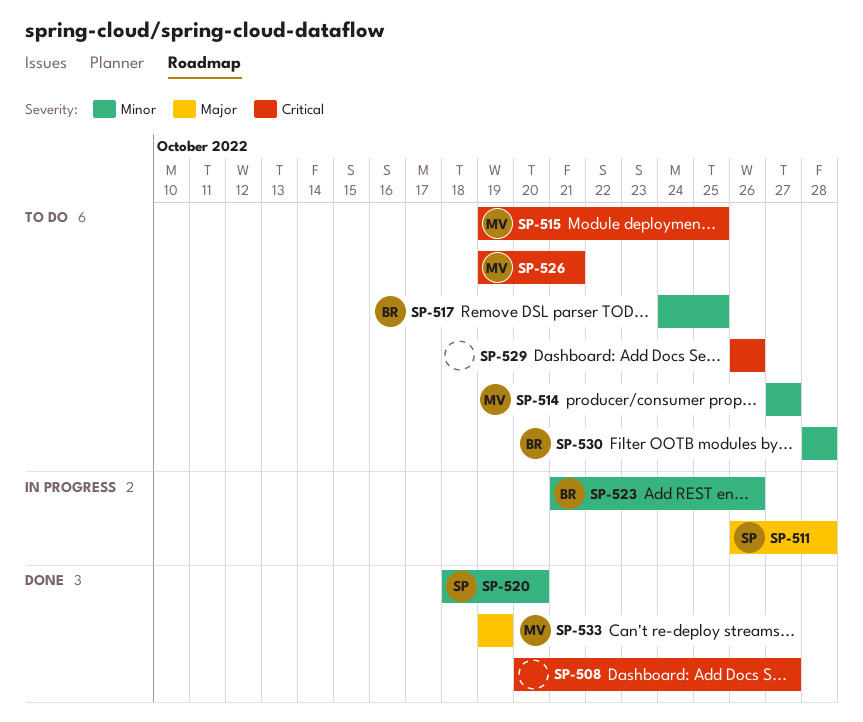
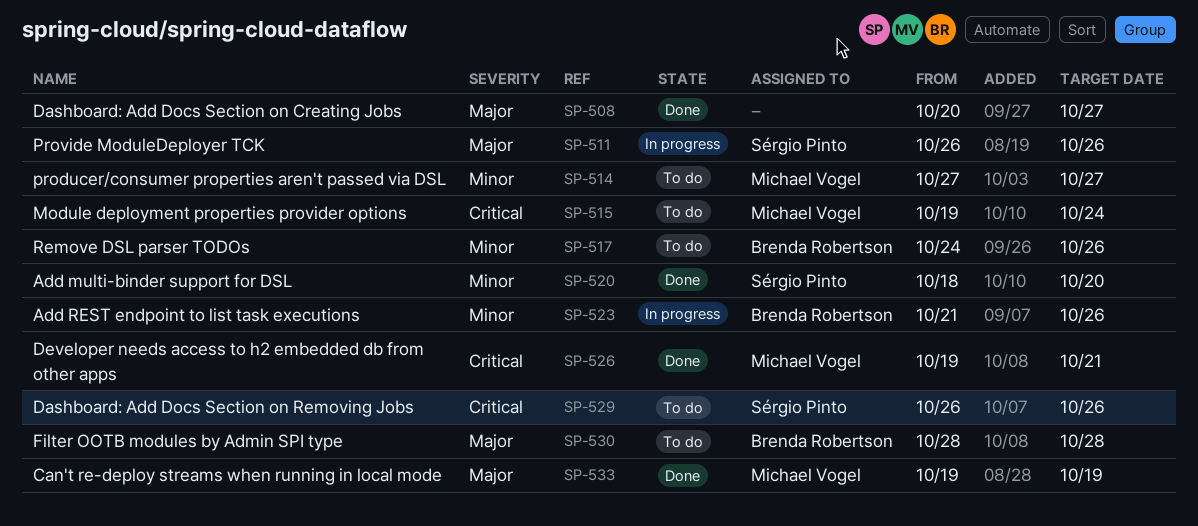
SP-508, priority: Critical -> Major
SP-511, due: Oct 28 -> Oct 26
SP-515, due: Oct 25 -> Oct 24
SP-517, due: Oct 25 -> Oct 26
SP-526, status: To do -> Done
SP-529, owner: none -> Sérgio Pinto
SP-530, priority: Minor -> Major

